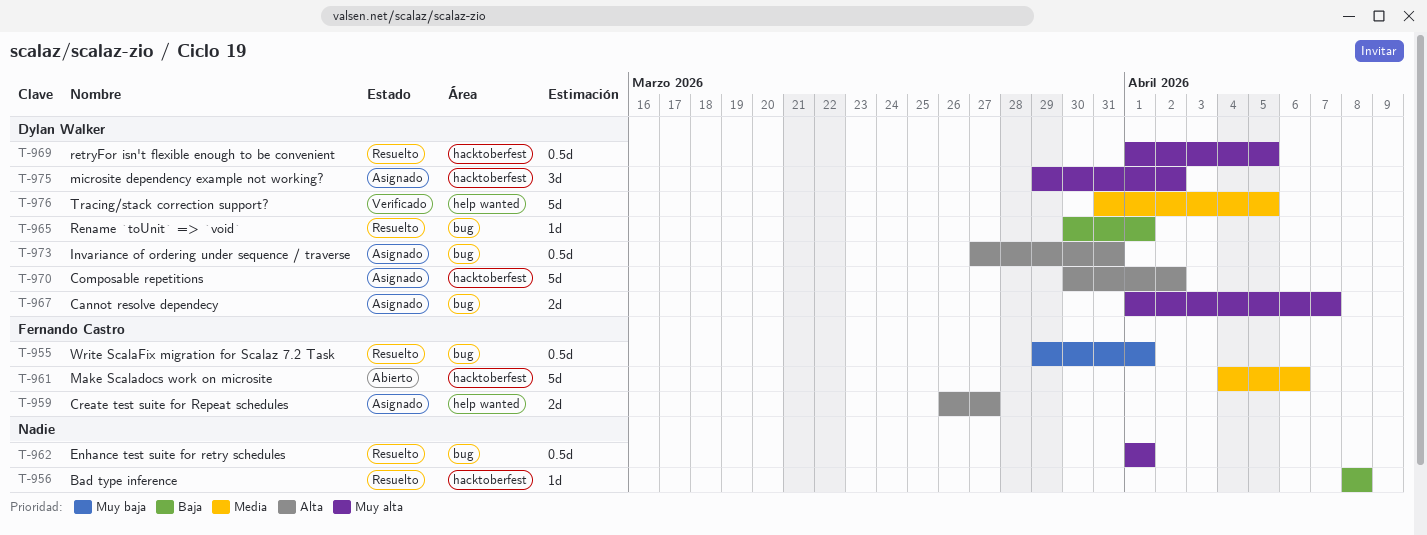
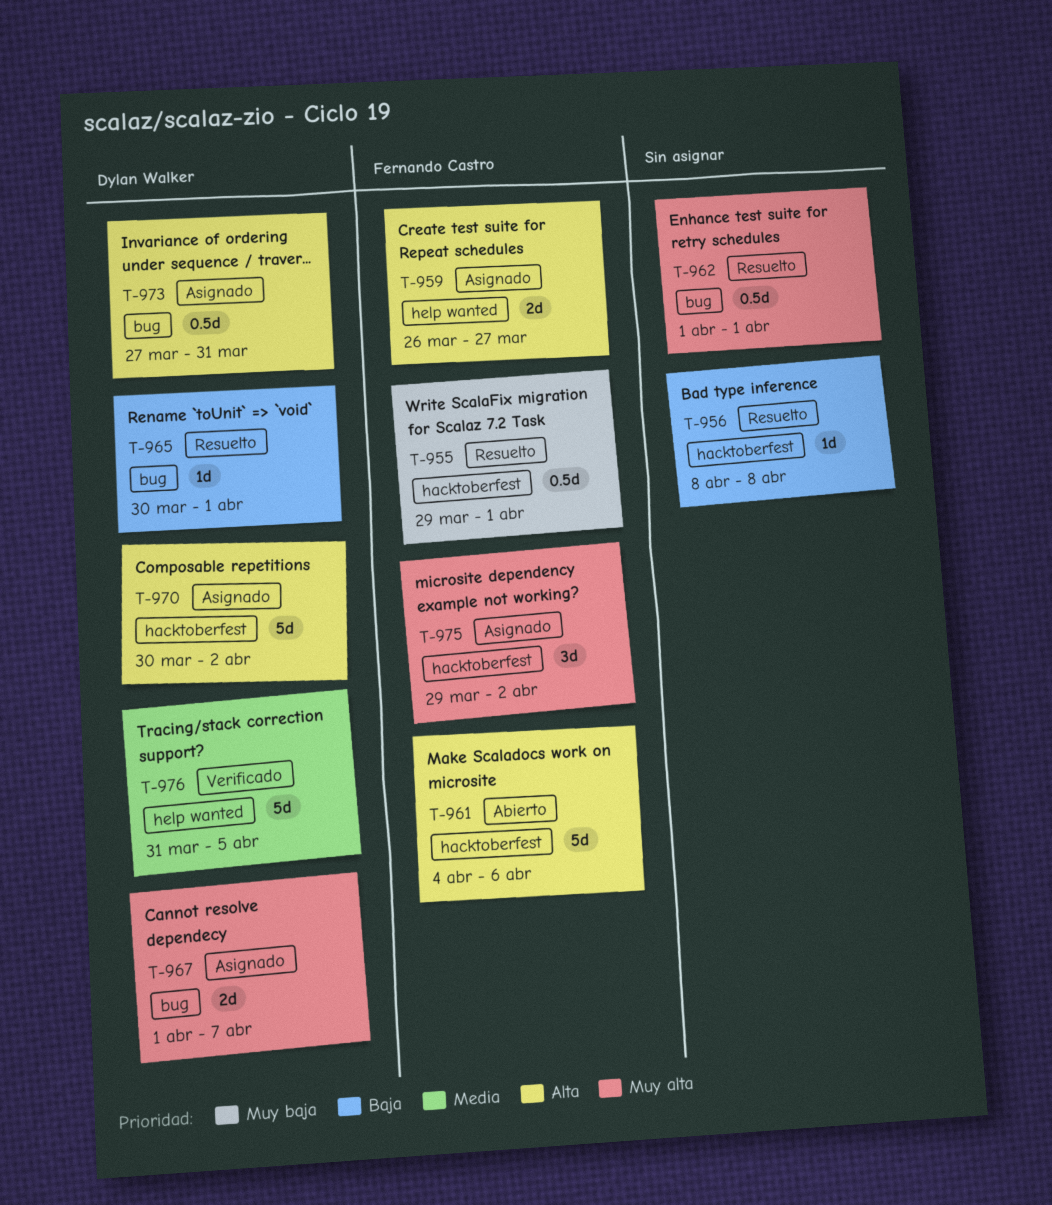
T-955, label: bug -> hacktoberfest
T-961, priority: Media -> Alta
T-969: present -> none
T-975, owner: Dylan Walker -> Fernando Castro

